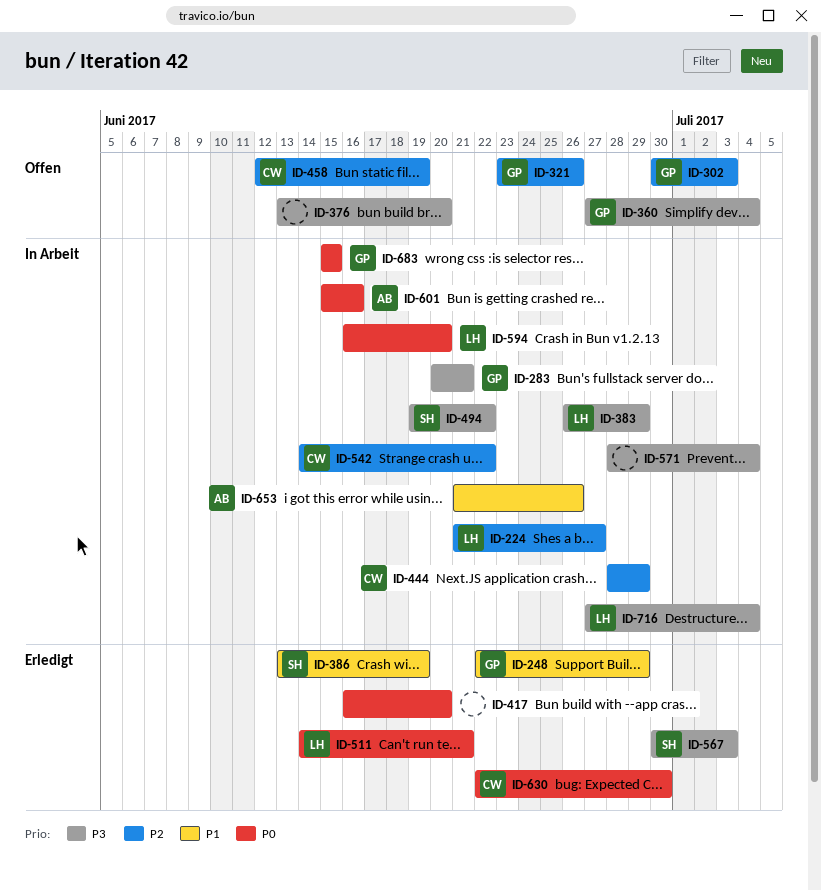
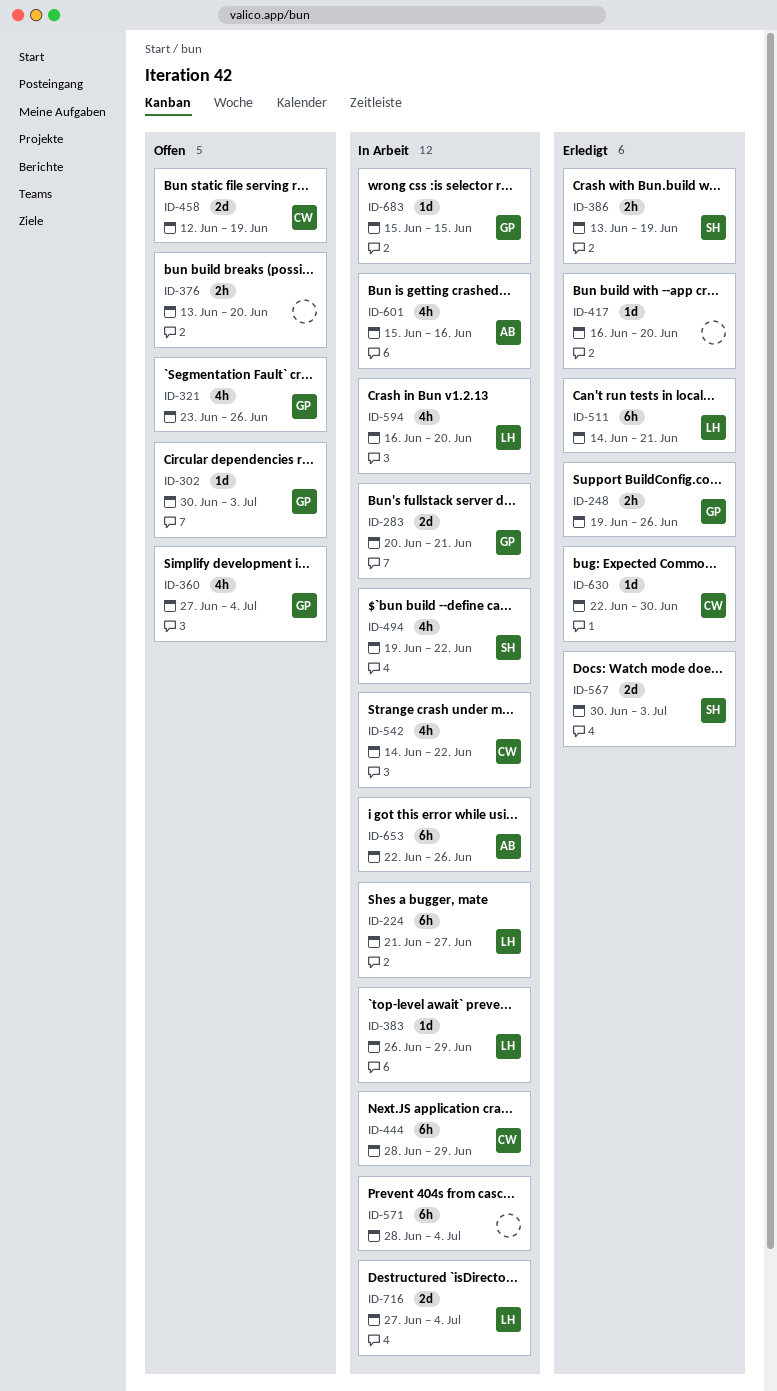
ID-248, start: Jun 22 -> Jun 19
ID-248, due: Jun 29 -> Jun 26
ID-653, start: Jun 21 -> Jun 22

